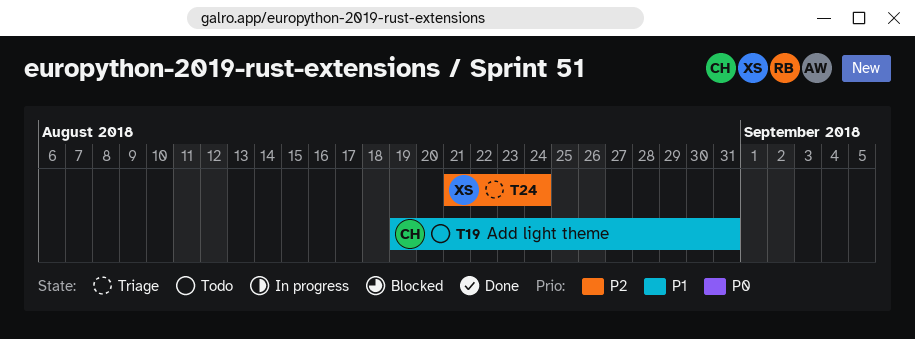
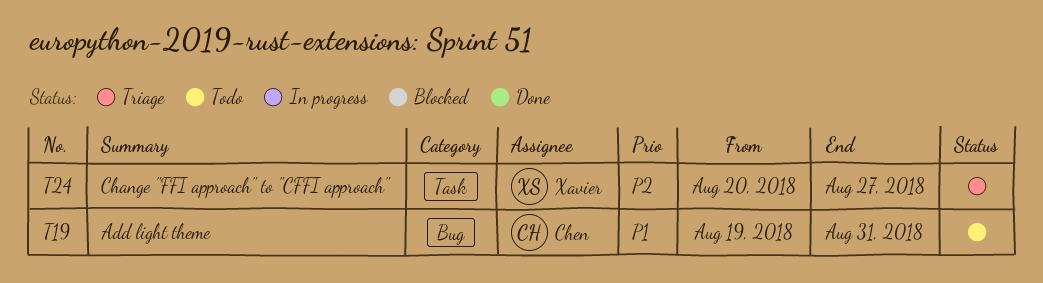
T24, start: Aug 21 -> Aug 20
T24, due: Aug 24 -> Aug 27

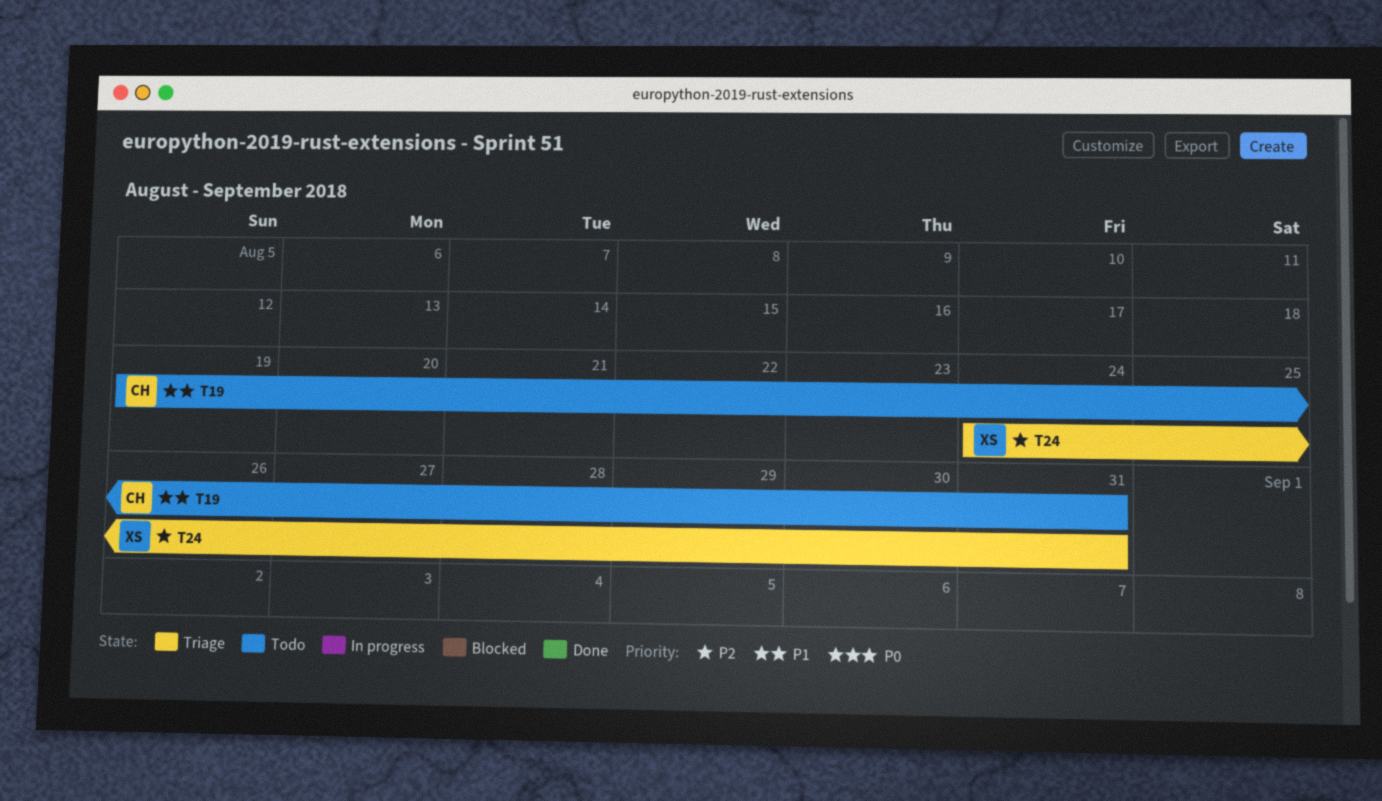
T24, start: Aug 20 -> Aug 24
T24, due: Aug 27 -> Aug 31

